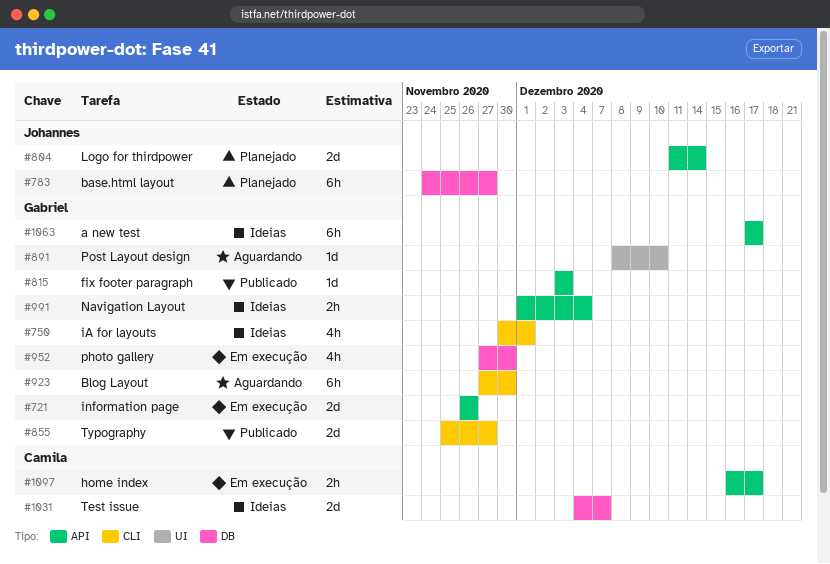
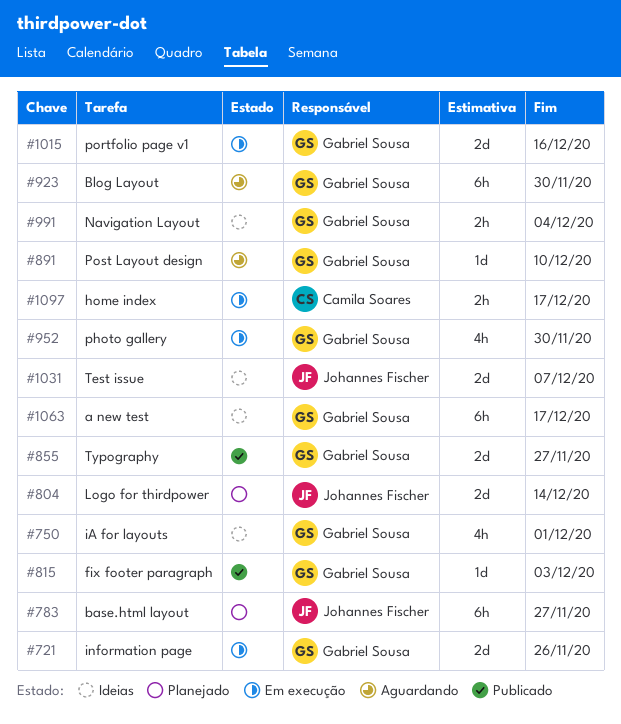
#1015: none -> present
#1031, owner: Camila Soares -> Johannes Fischer

